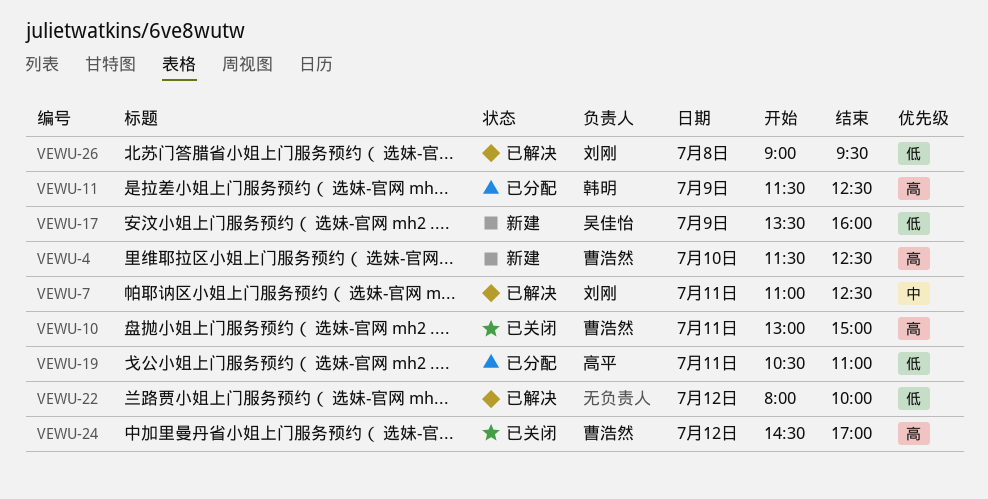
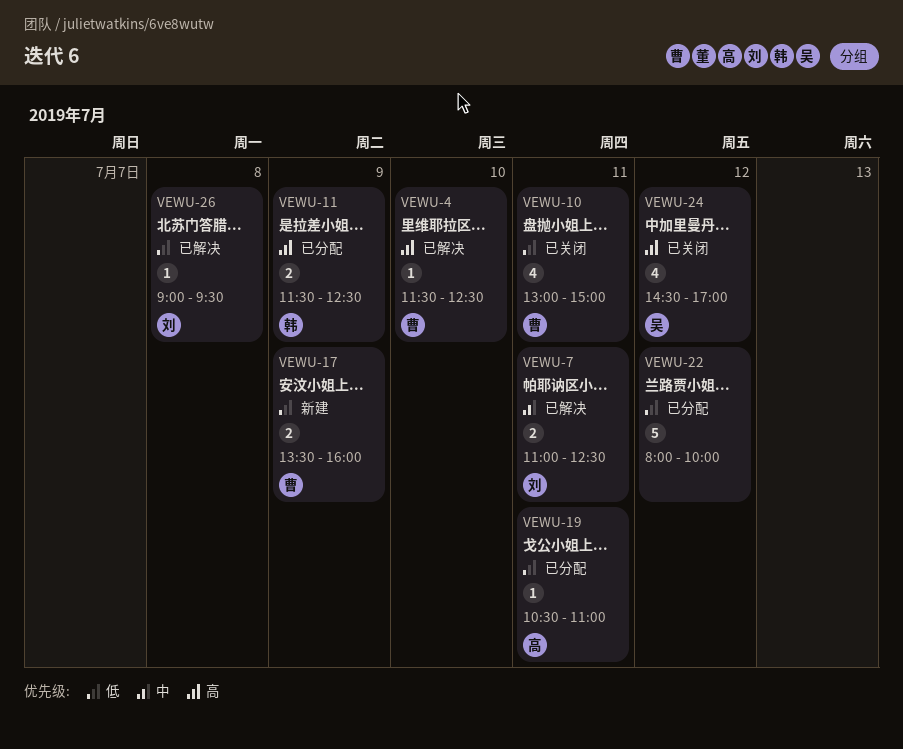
VEWU-4, status: 新建 -> 已解决
VEWU-10, priority: 高 -> 低
VEWU-17, owner: 吴佳怡 -> 曹浩然
VEWU-22, status: 已解决 -> 已分配
VEWU-24, owner: 曹浩然 -> 吴佳怡

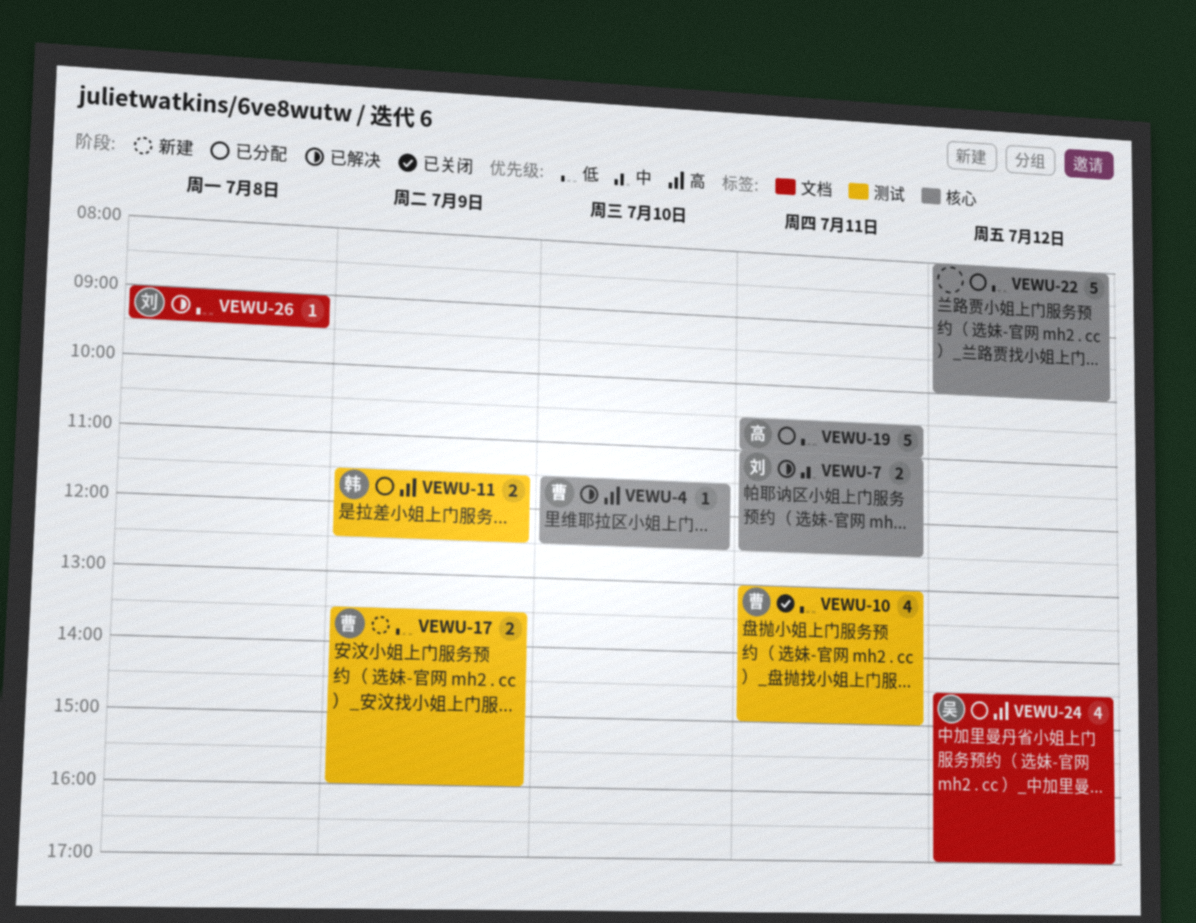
VEWU-19, estimate: 1 -> 5
VEWU-24, status: 已关闭 -> 已分配

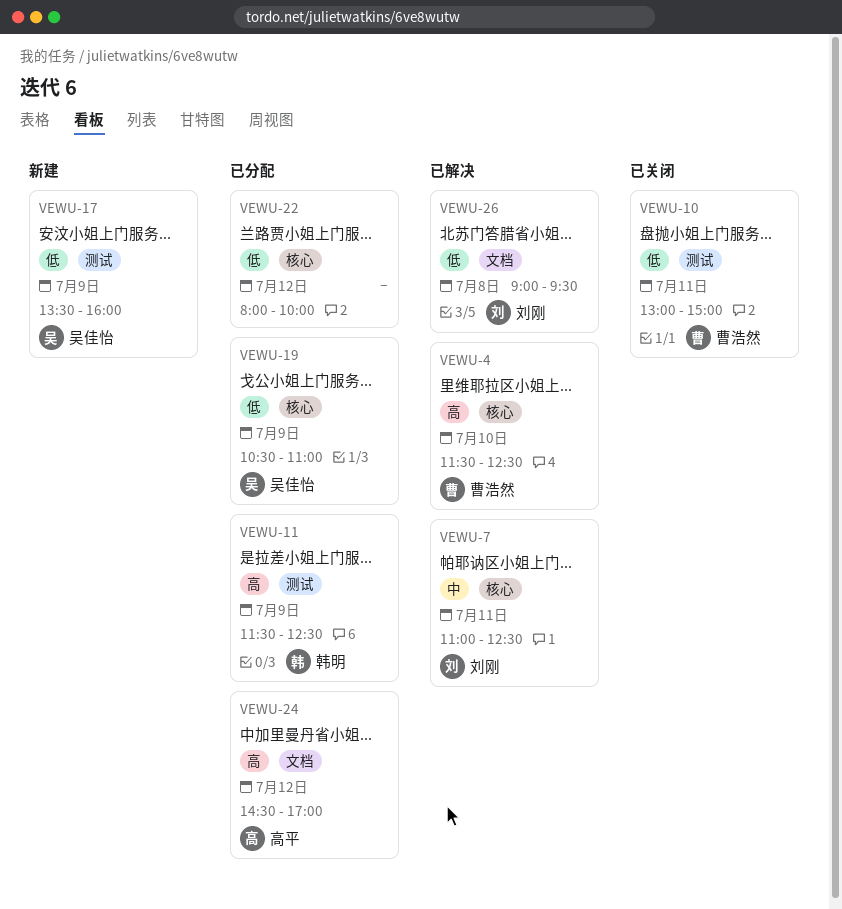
VEWU-17, owner: 曹浩然 -> 吴佳怡
VEWU-19, owner: 高平 -> 吴佳怡
VEWU-19, day: Jul 11 -> Jul 9
VEWU-24, owner: 吴佳怡 -> 高平

